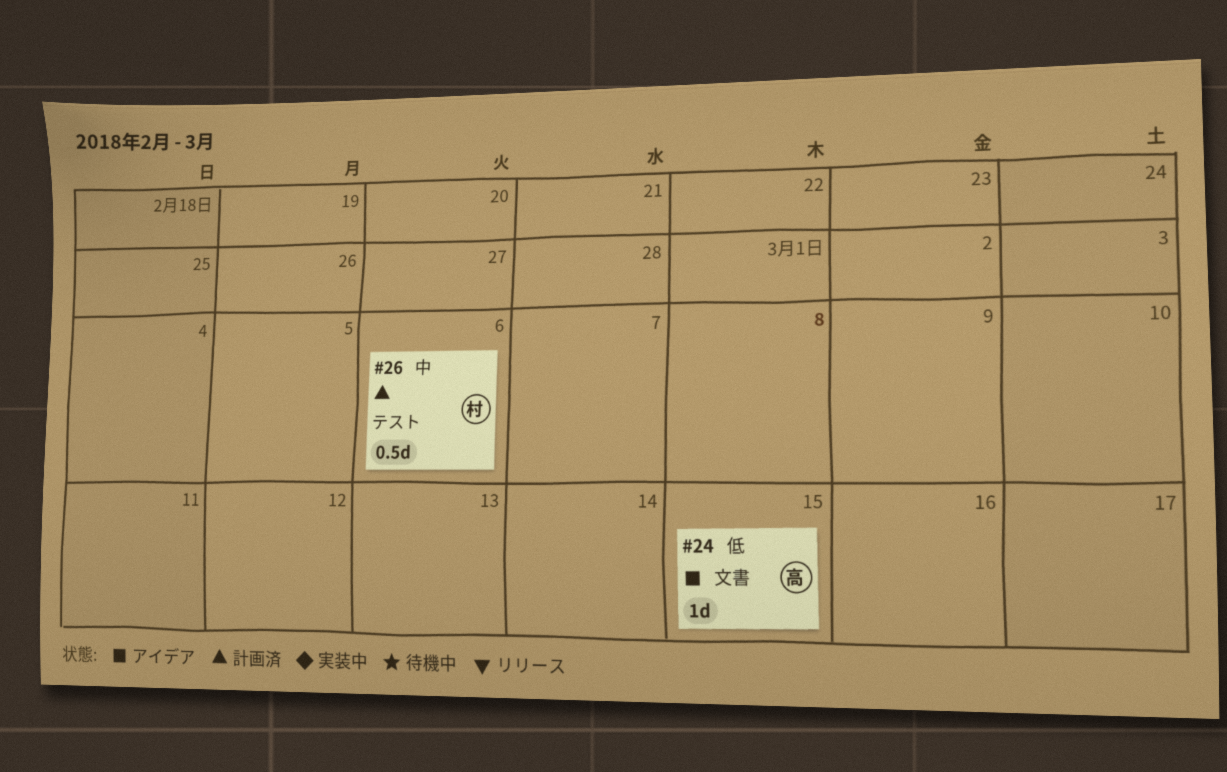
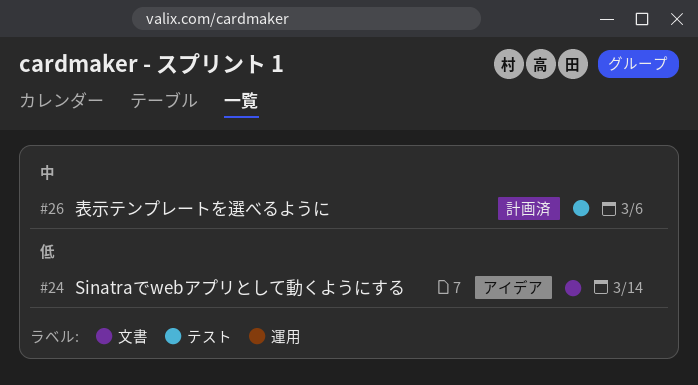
#24, due: Mar 15 -> Mar 14

